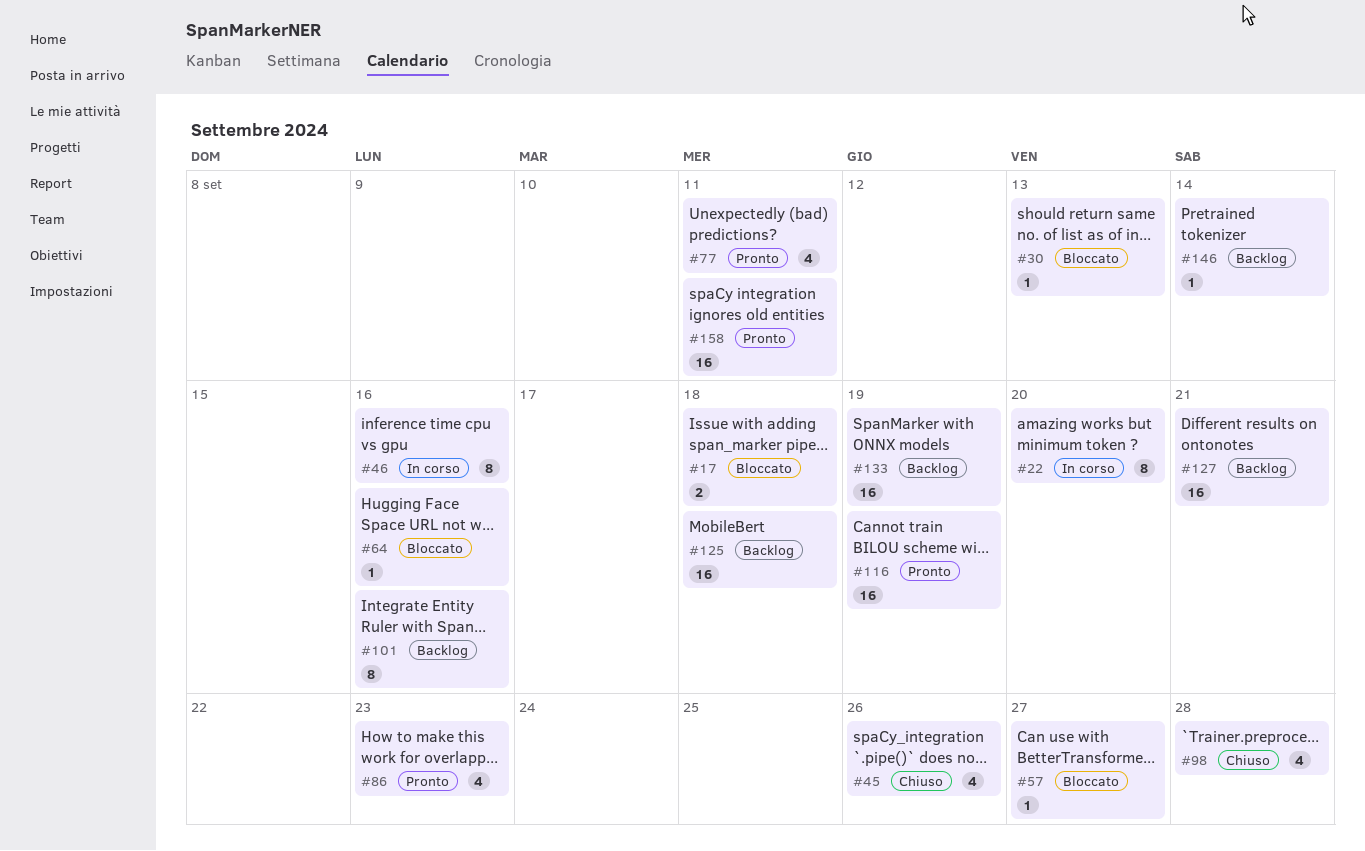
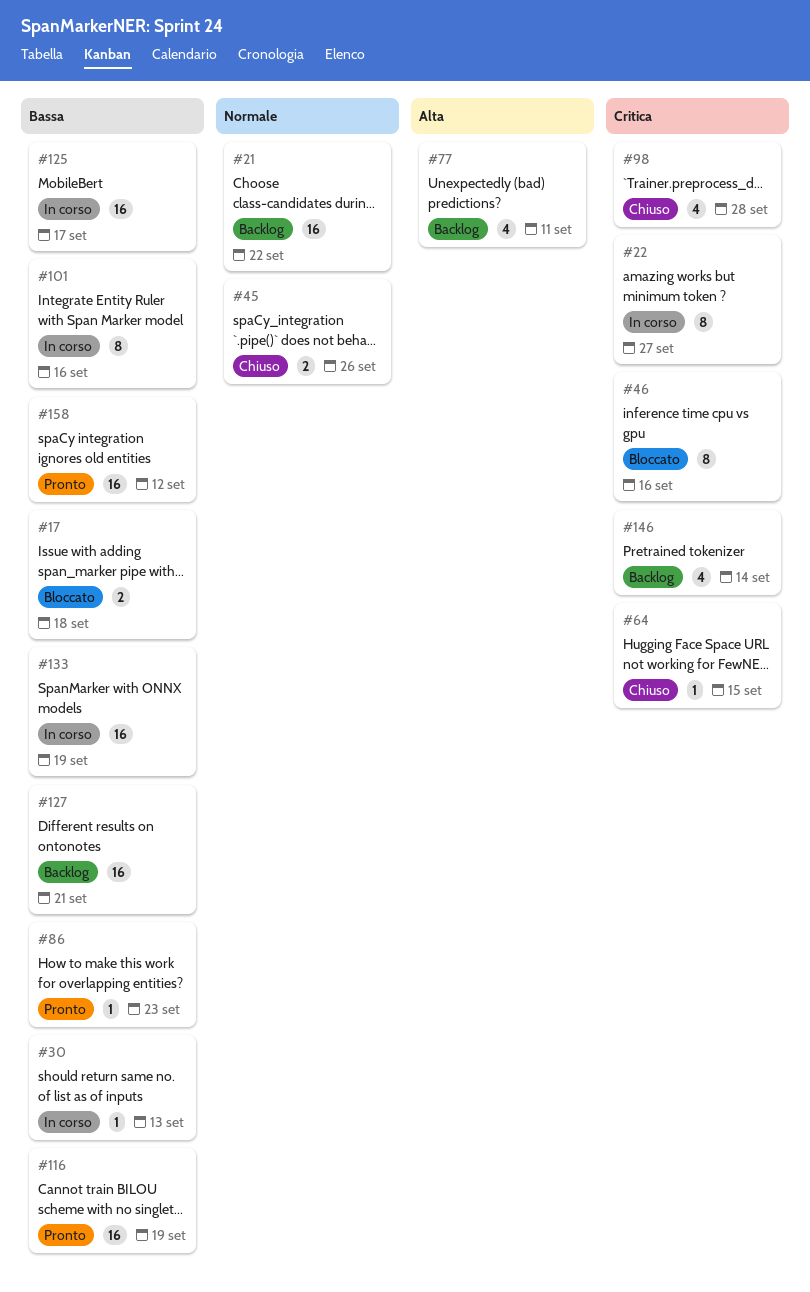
#21: none -> present
#22, due: Sep 20 -> Sep 27
#30, status: Bloccato -> In corso
#45, estimate: 4 -> 2
#46, status: In corso -> Bloccato
#57: present -> none
#64, status: Bloccato -> Chiuso
#64, due: Sep 16 -> Sep 15
#77, status: Pronto -> Backlog
#86, estimate: 4 -> 1
#101, status: Backlog -> In corso
#125, status: Backlog -> In corso
#125, due: Sep 18 -> Sep 17
#133, status: Backlog -> In corso
#146, estimate: 1 -> 4
#158, due: Sep 11 -> Sep 12

